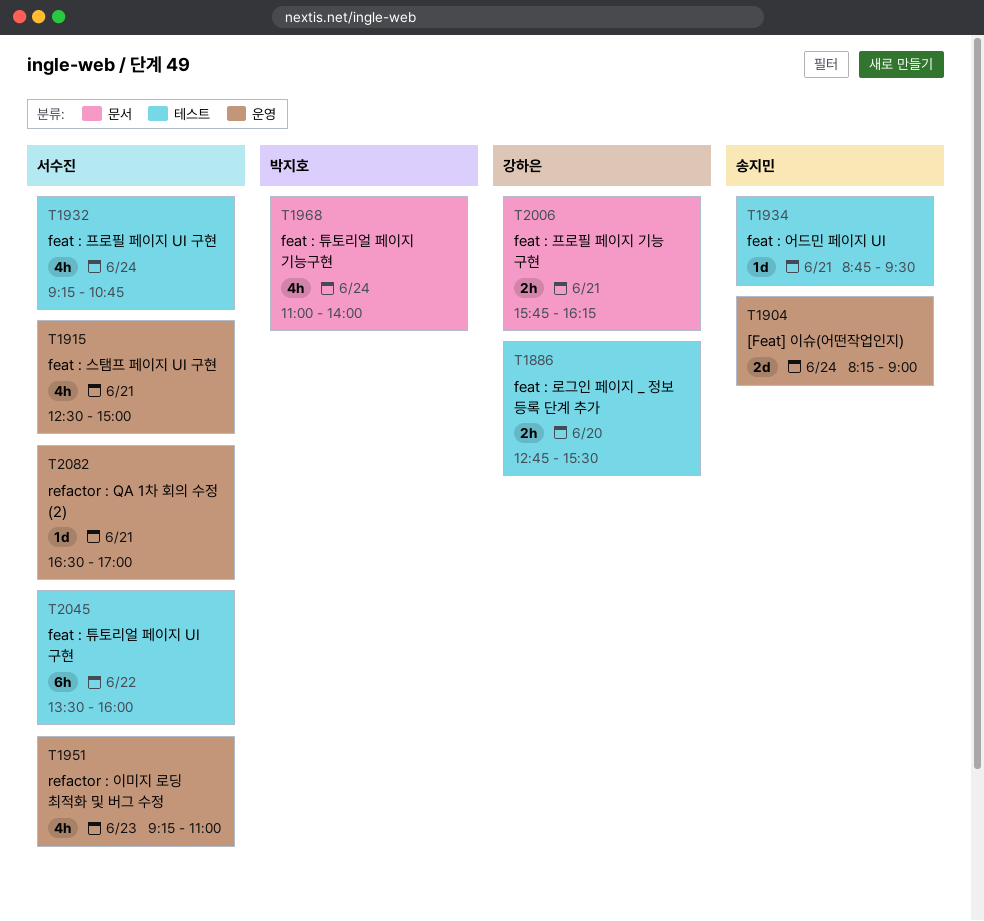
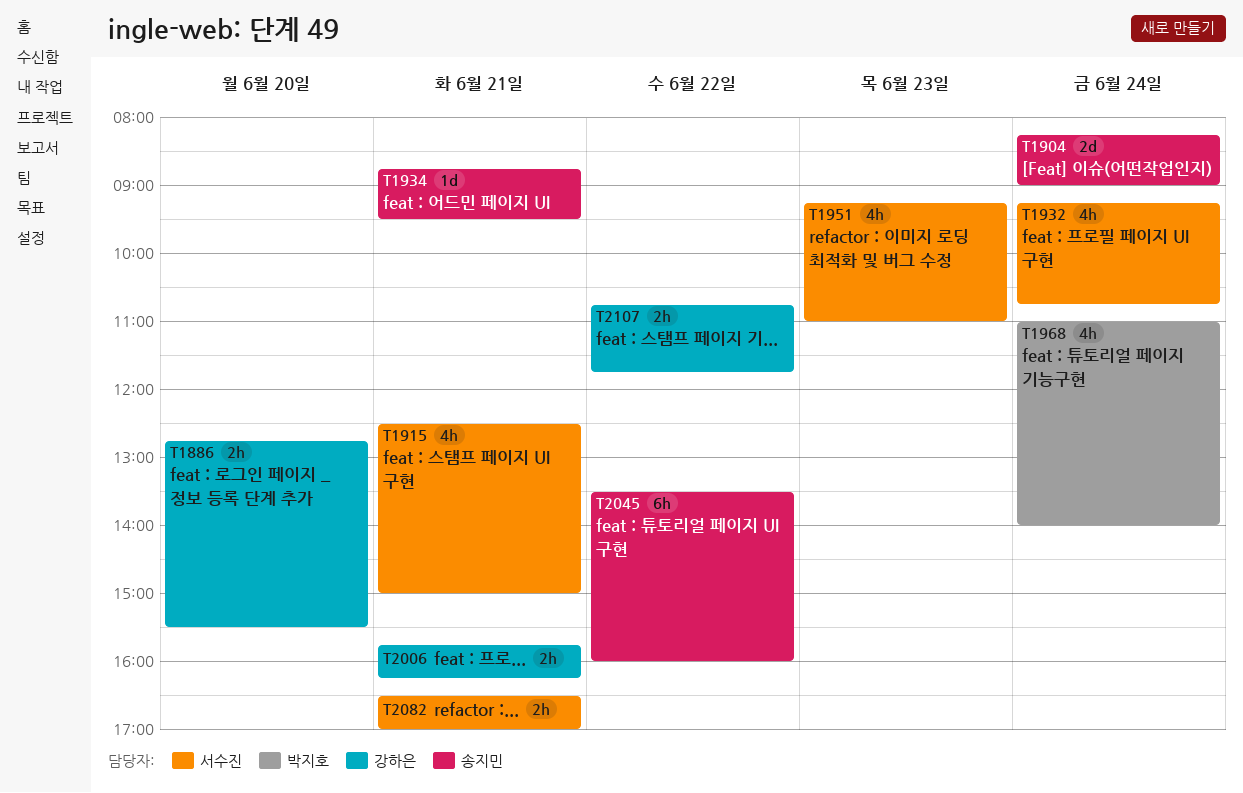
T2045, owner: 서수진 -> 송지민
T2082, estimate: 1d -> 2h
T2107: none -> present

